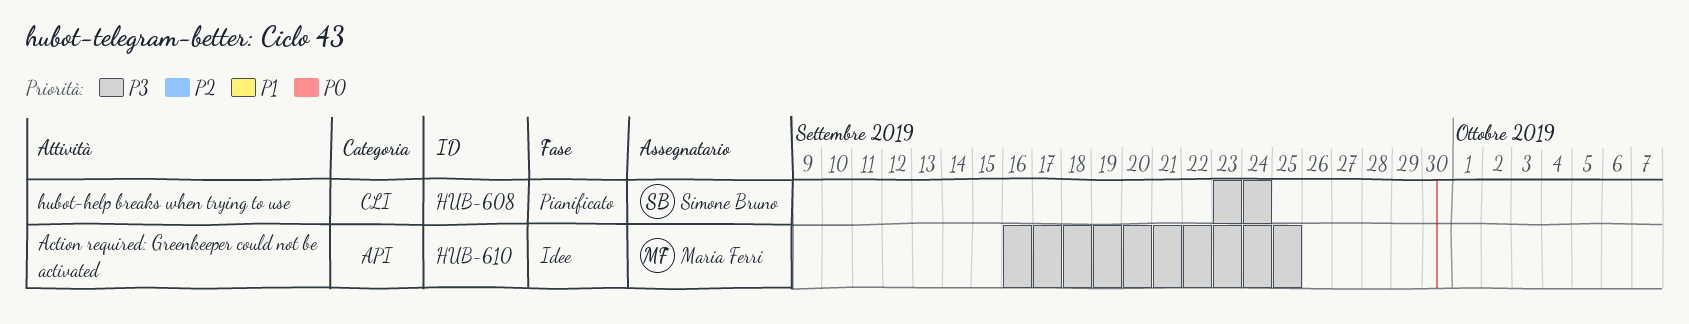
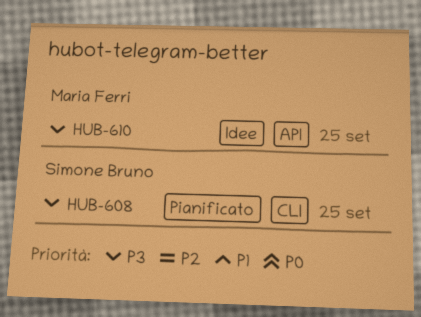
HUB-608, due: Sep 24 -> Sep 25

